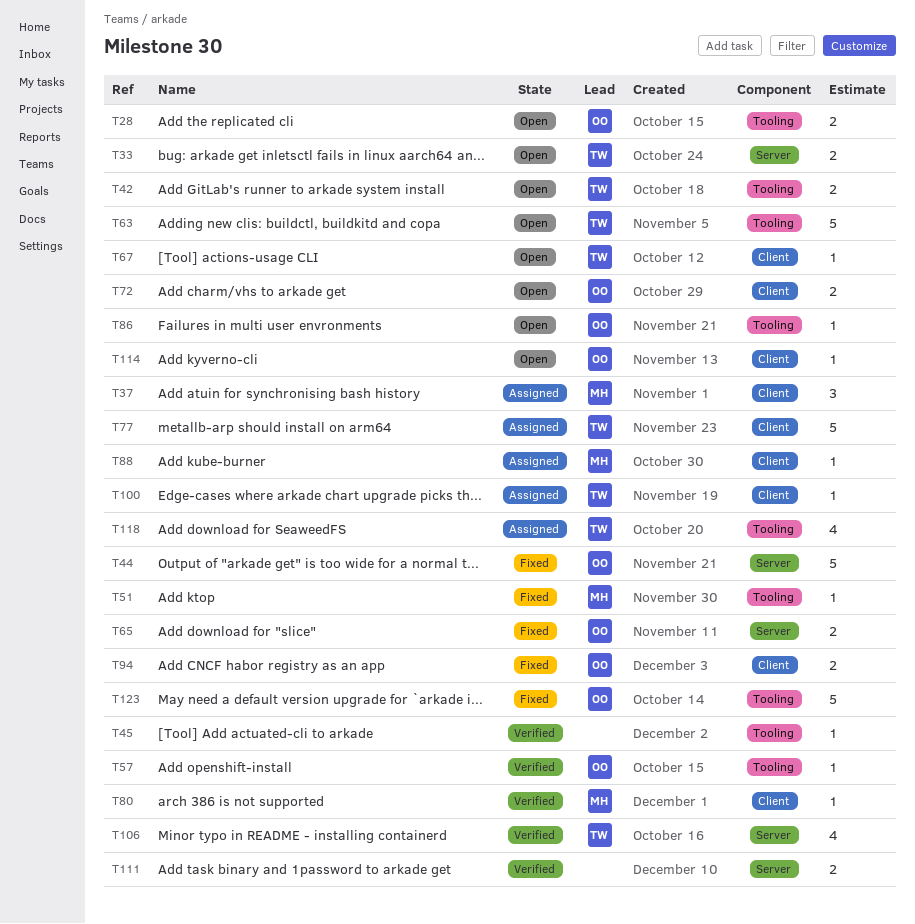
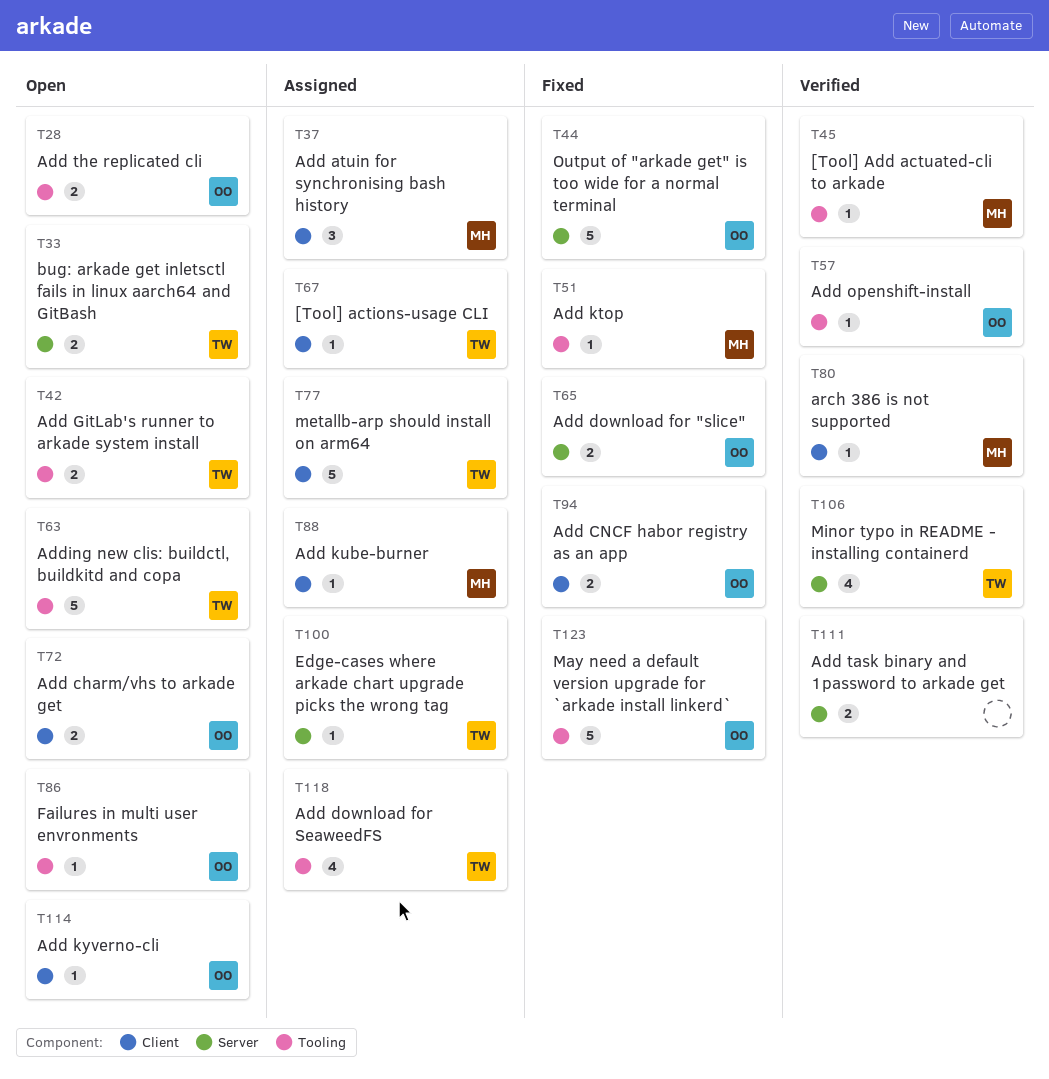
T45, owner: none -> MH
T67, status: Open -> Assigned
T100, label: Client -> Server

